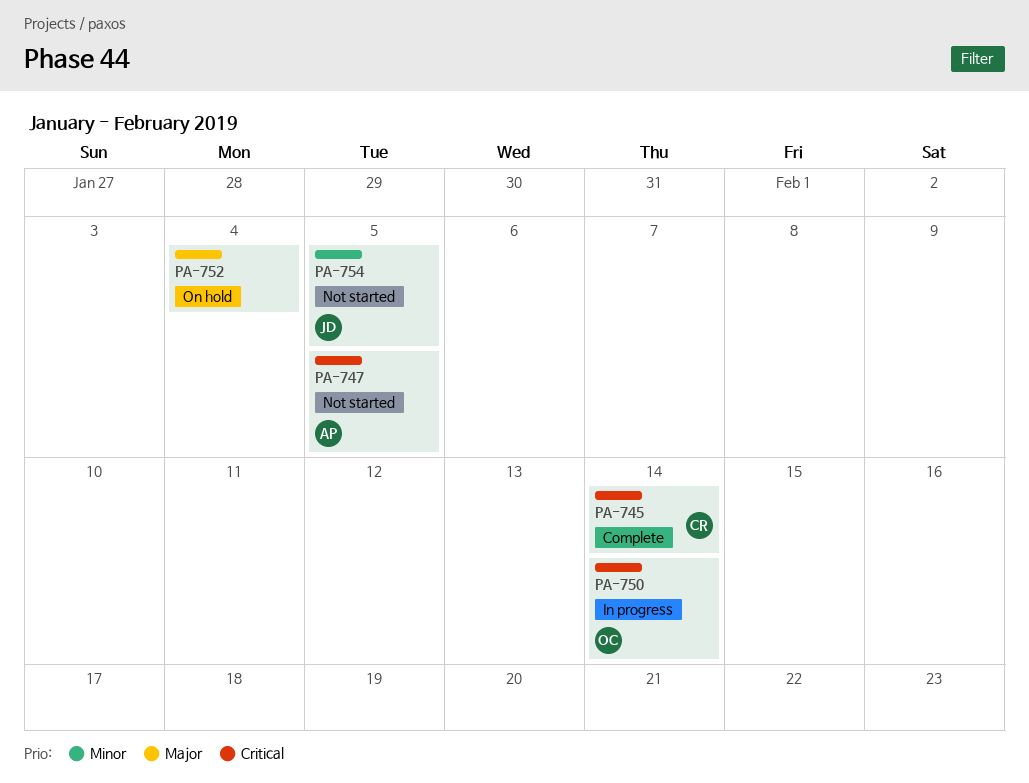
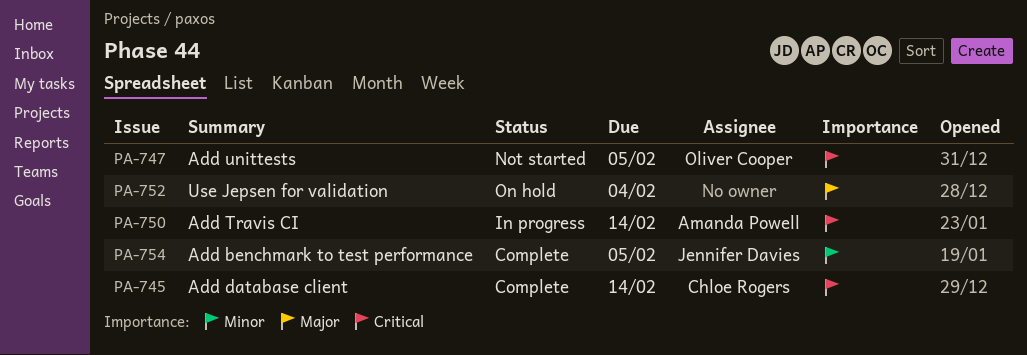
PA-747, owner: Amanda Powell -> Oliver Cooper
PA-750, owner: Oliver Cooper -> Amanda Powell
PA-754, status: Not started -> Complete

